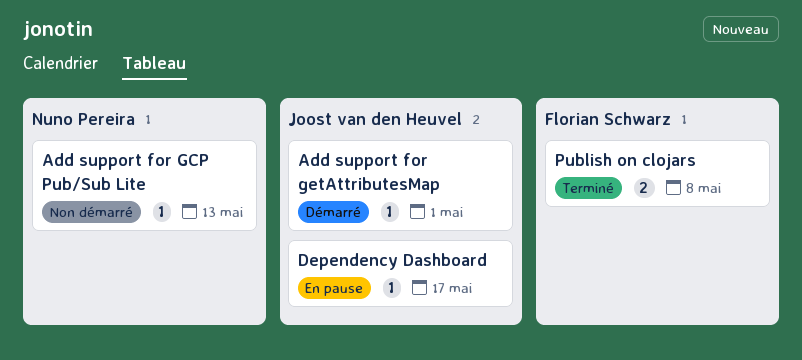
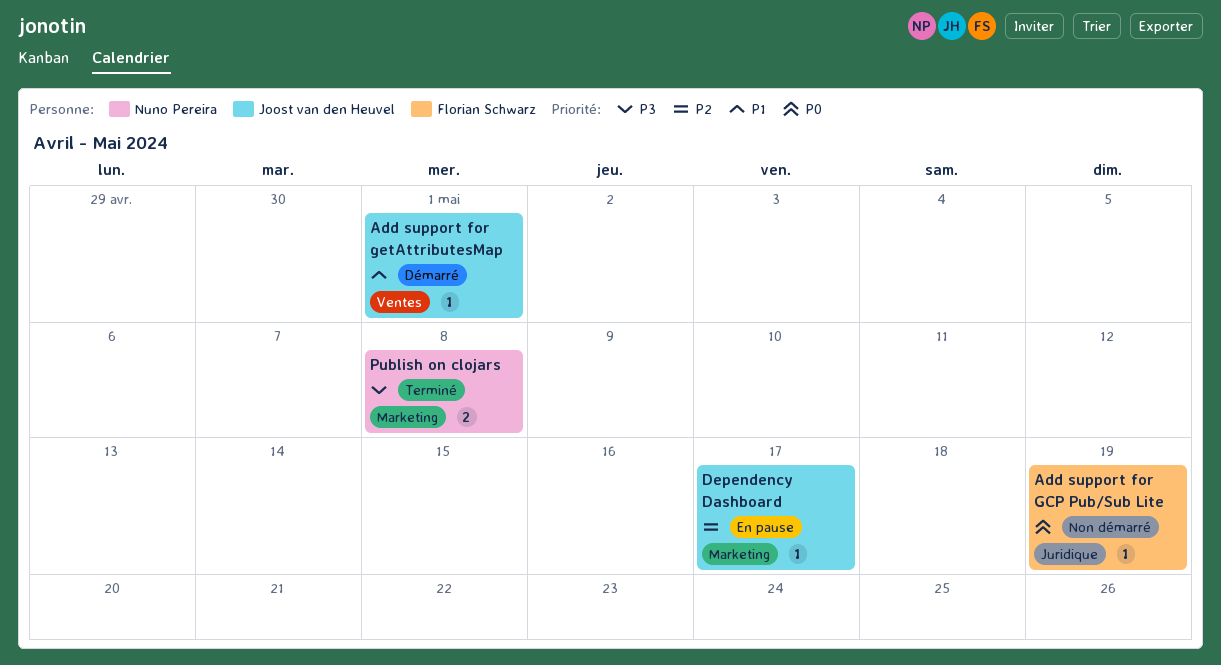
Add support for GCP Pub/Sub Lite, owner: Nuno Pereira -> Florian Schwarz
Add support for GCP Pub/Sub Lite, due: May 13 -> May 19
Publish on clojars, owner: Florian Schwarz -> Nuno Pereira

